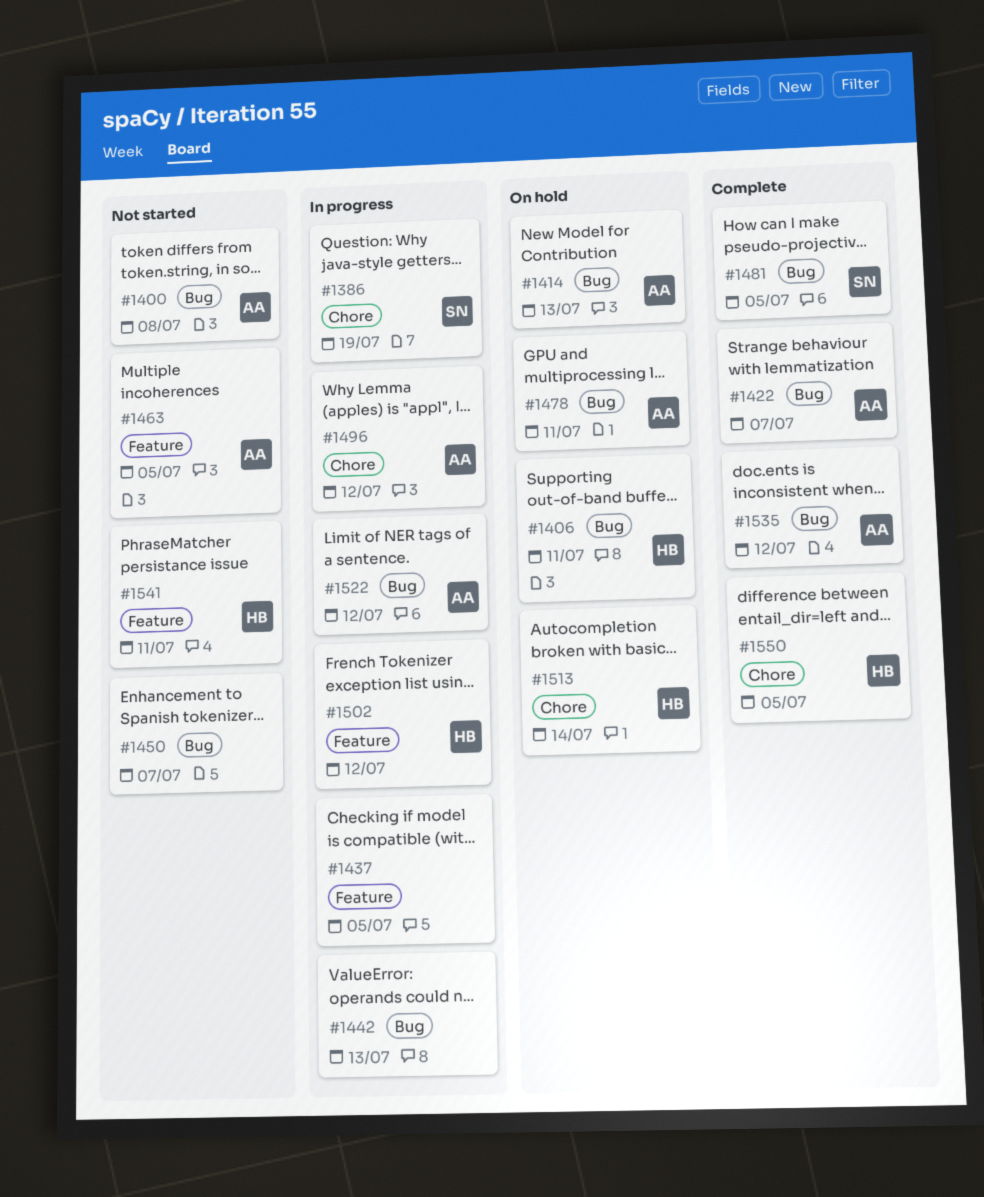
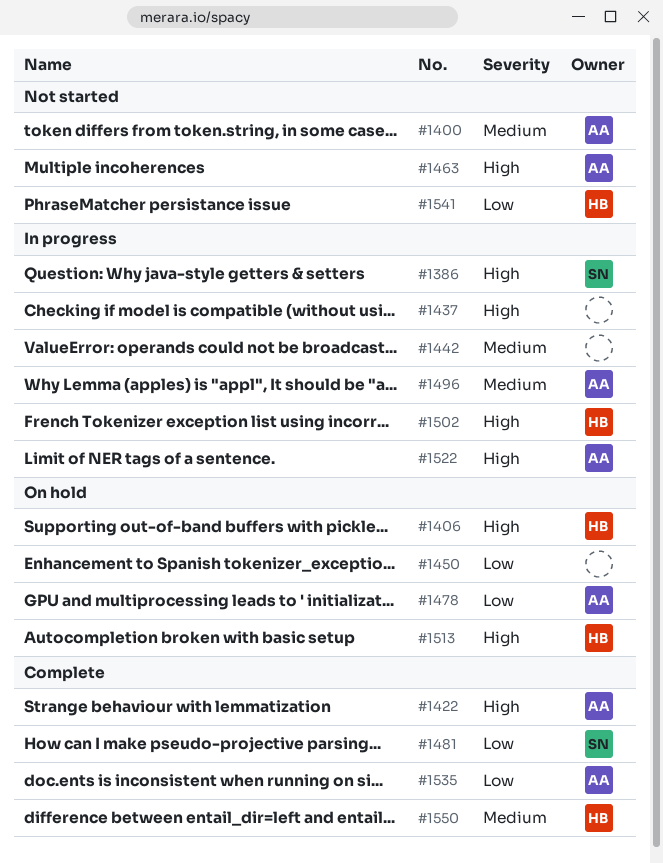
#1414: present -> none
#1450, status: Not started -> On hold

